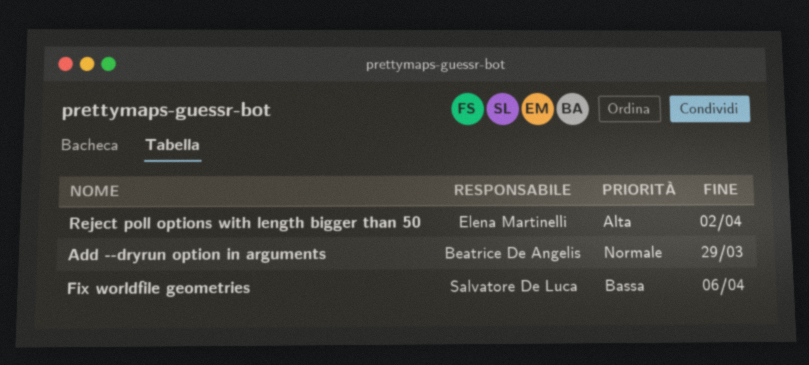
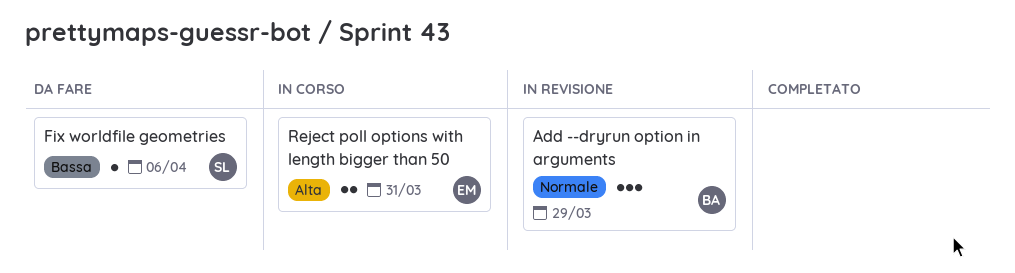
Reject poll options with length bigger than 50, due: Apr 2 -> Mar 31

